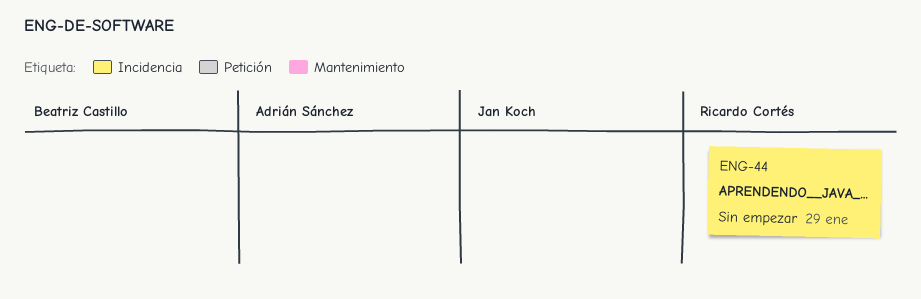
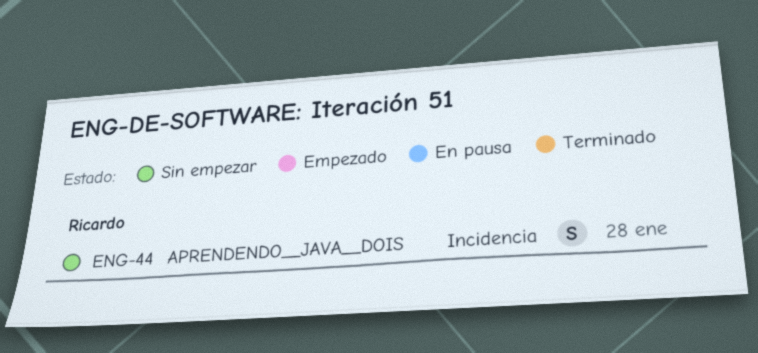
ENG-44, due: Jan 29 -> Jan 28

